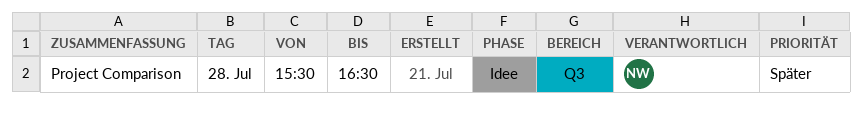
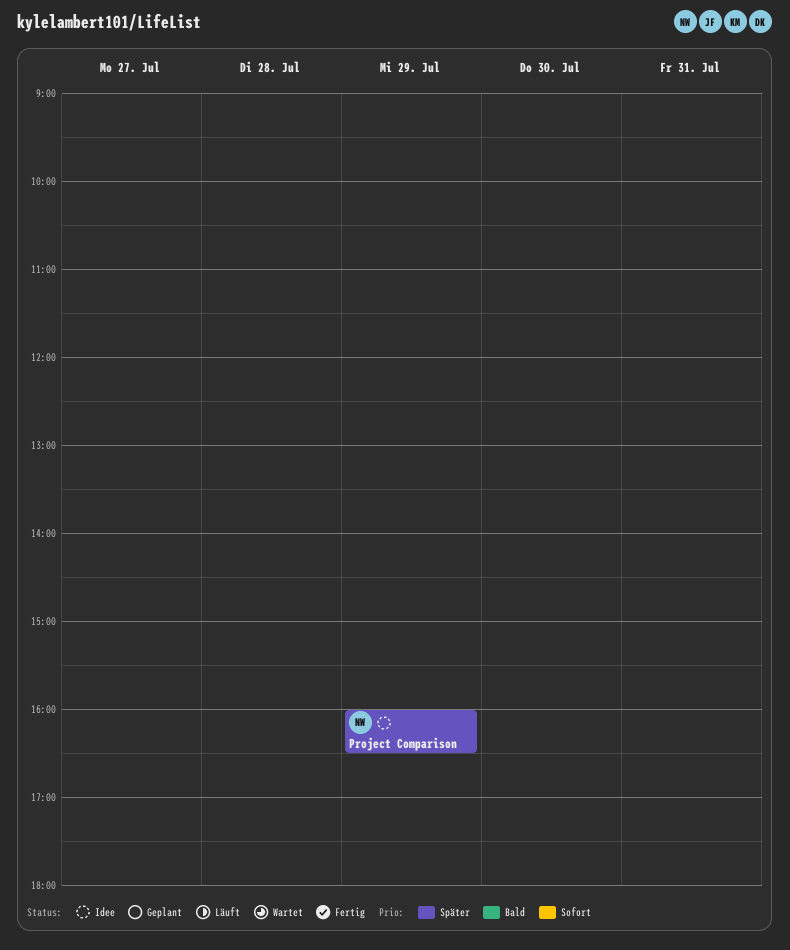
Project Comparison, day: Jul 28 -> Jul 29
Project Comparison, begins: 15:30 -> 16:00

